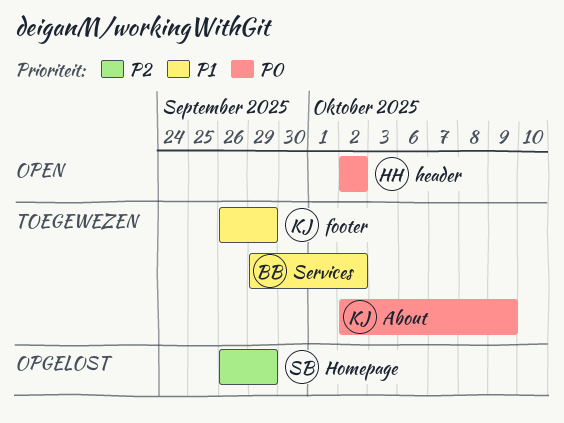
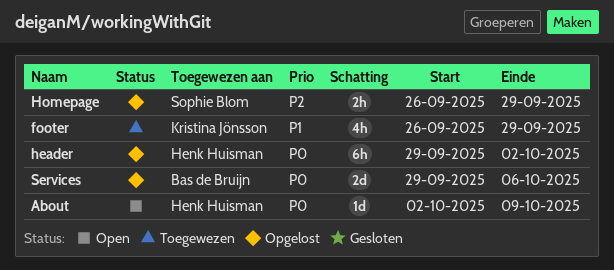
About, status: Toegewezen -> Open
About, owner: Kristina Jönsson -> Henk Huisman
header, status: Open -> Opgelost
header, start: Oct 2 -> Sep 29
Services, status: Toegewezen -> Opgelost
Services, priority: P1 -> P0
Services, due: Oct 2 -> Oct 6

